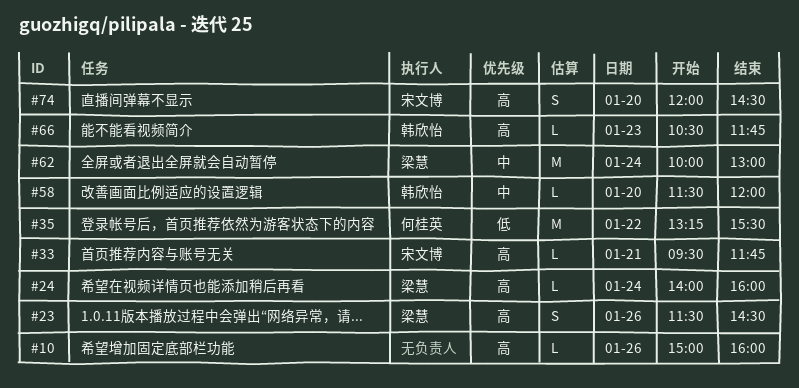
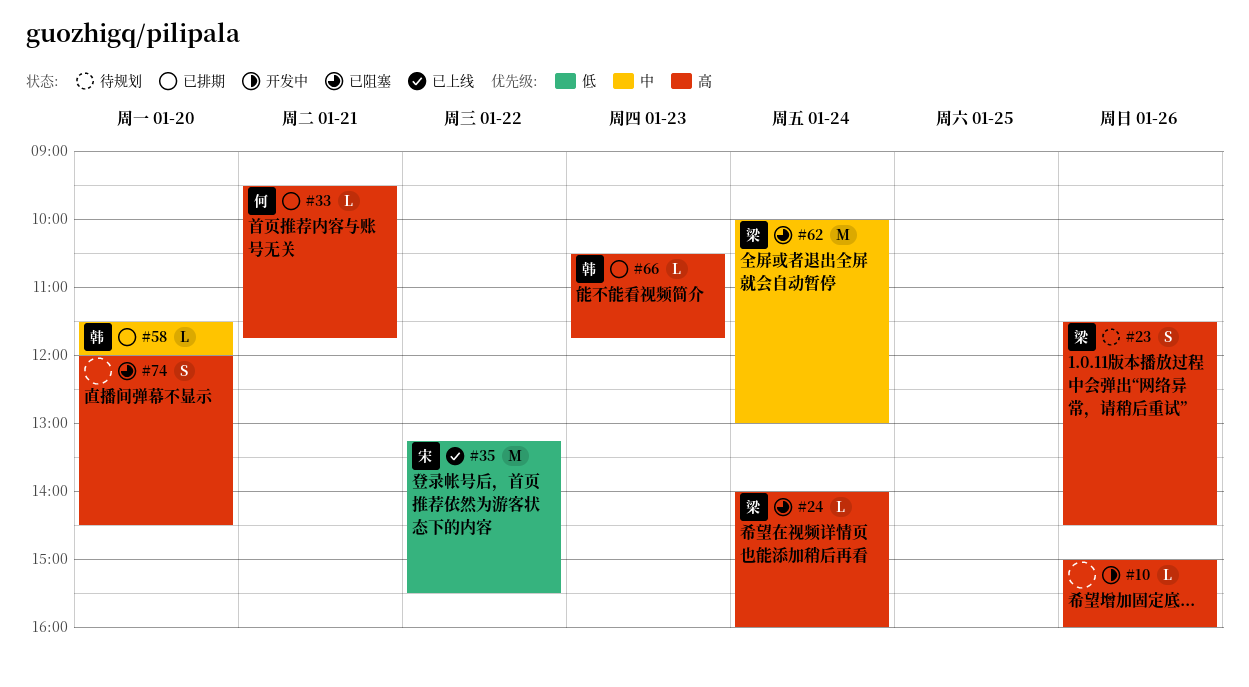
#33, owner: 宋文博 -> 何桂英
#35, owner: 何桂英 -> 宋文博
#74, owner: 宋文博 -> none

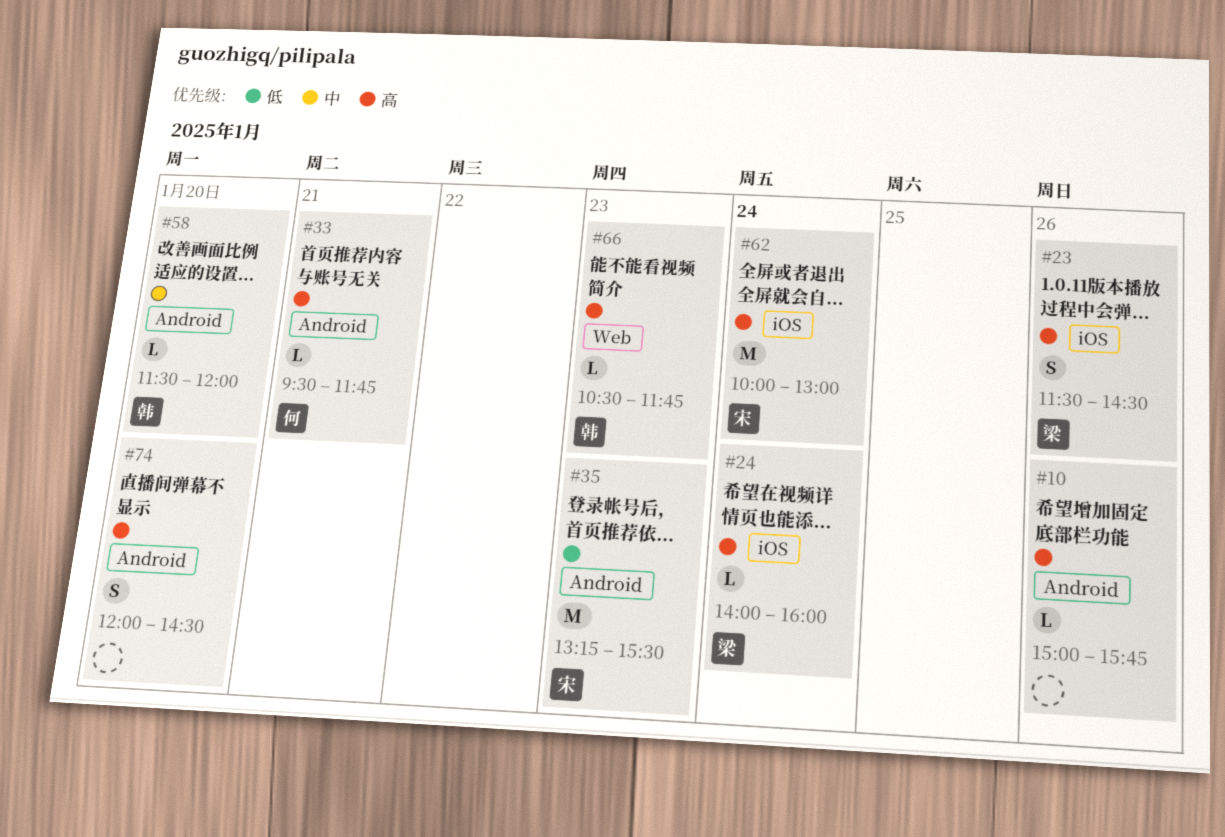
#10, ends: 16:00 -> 15:45
#35, day: Jan 22 -> Jan 23
#62, owner: 梁 -> 宋
#62, priority: 中 -> 高

